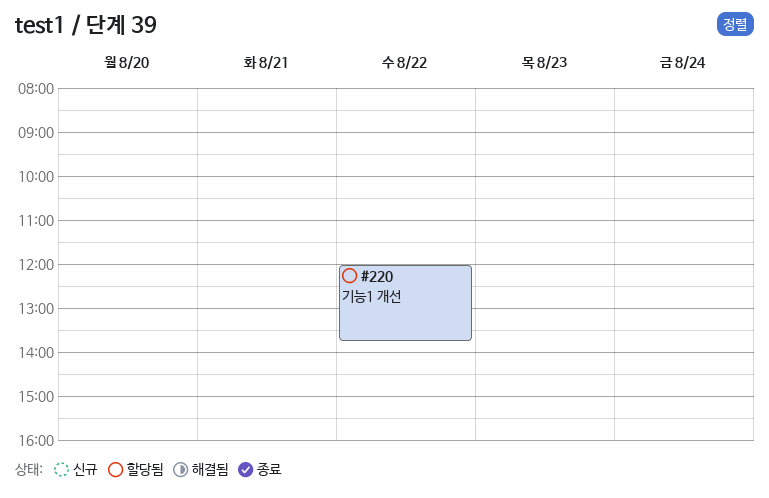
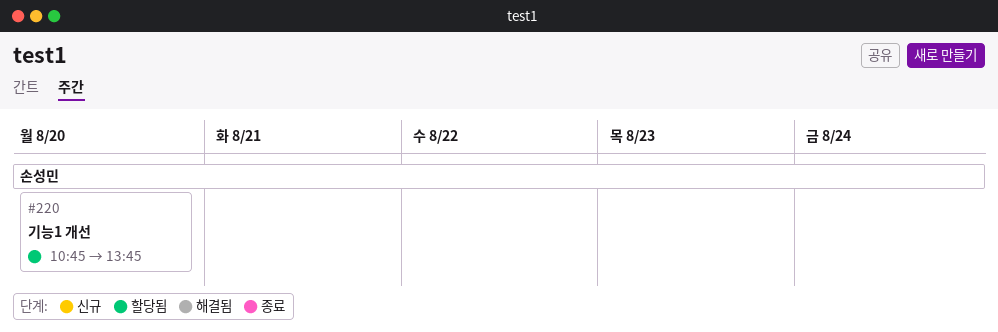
#220, day: Aug 22 -> Aug 20
#220, begins: 12:00 -> 10:45

